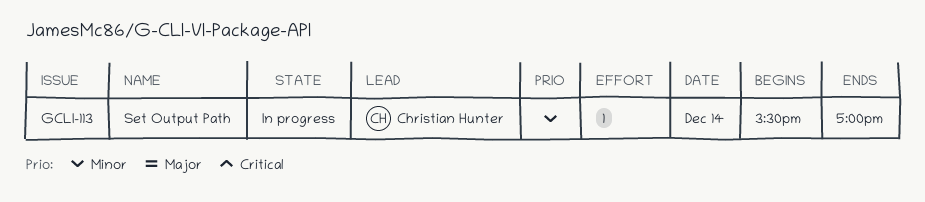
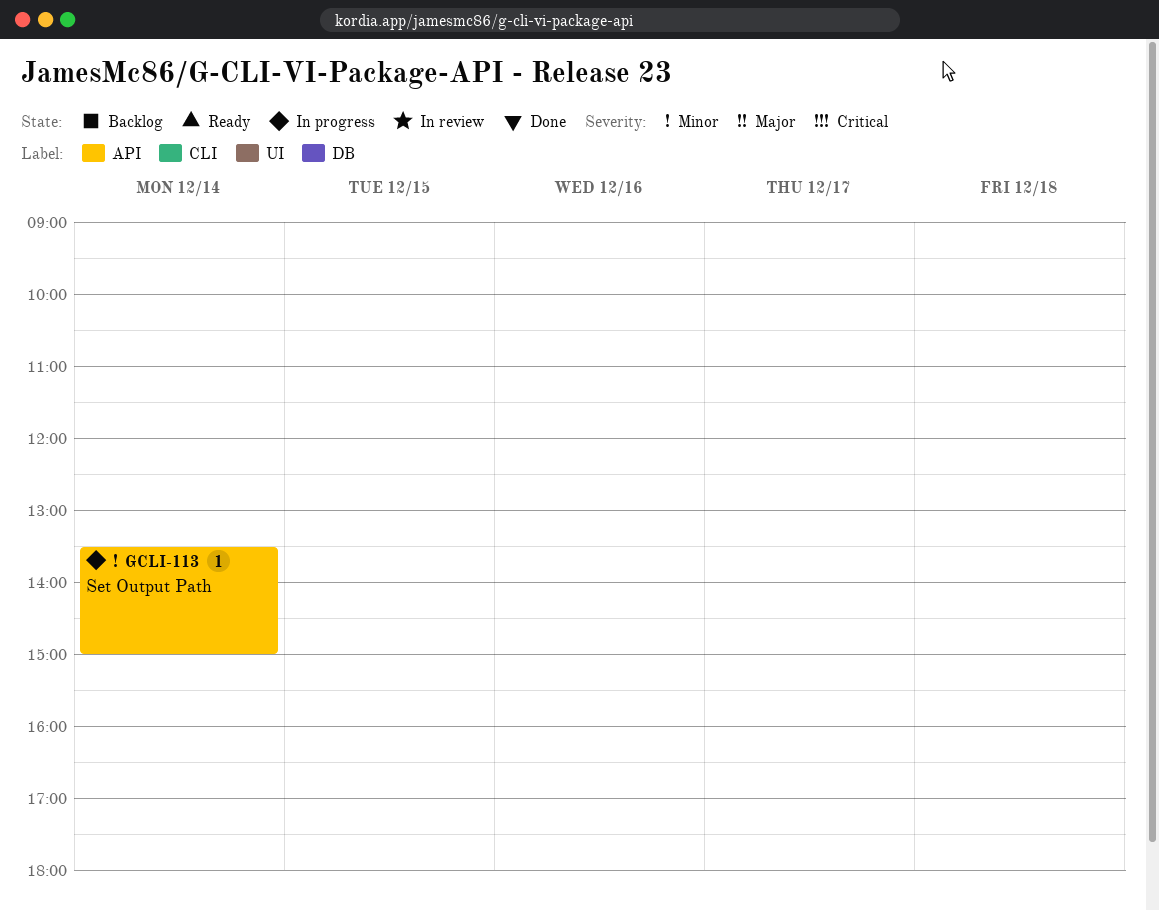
GCLI-113, begins: 15:30 -> 13:30
GCLI-113, ends: 17:00 -> 15:00

